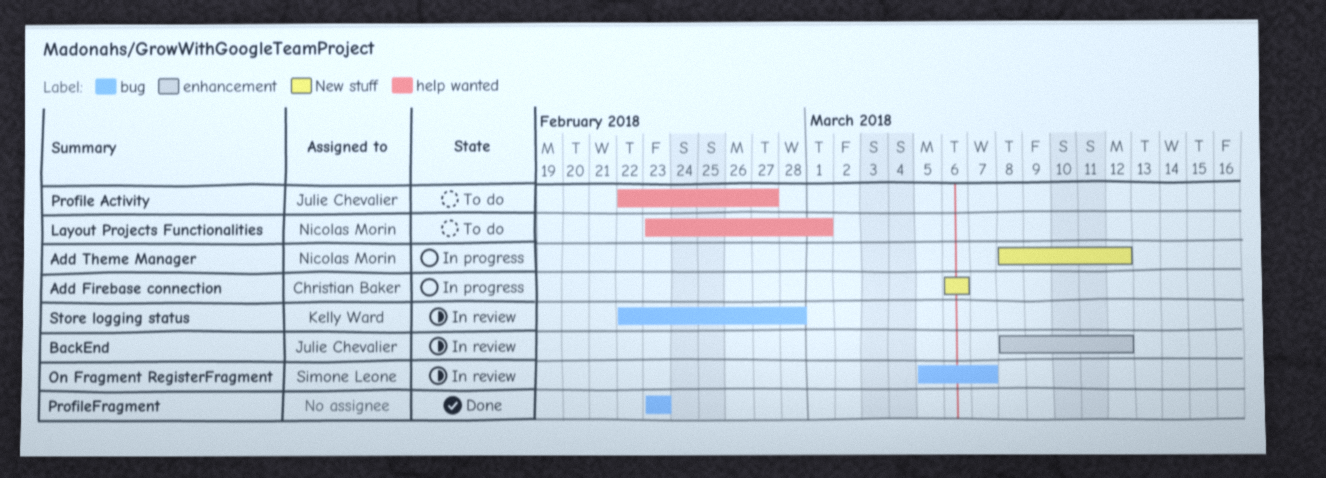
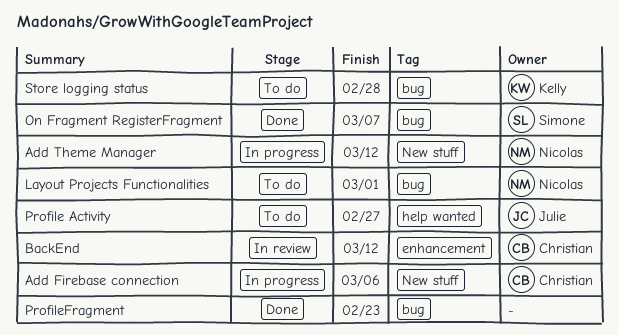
BackEnd, owner: Julie Chevalier -> Christian Baker
Layout Projects Functionalities, label: help wanted -> bug
On Fragment RegisterFragment, status: In review -> Done
Store logging status, status: In review -> To do

